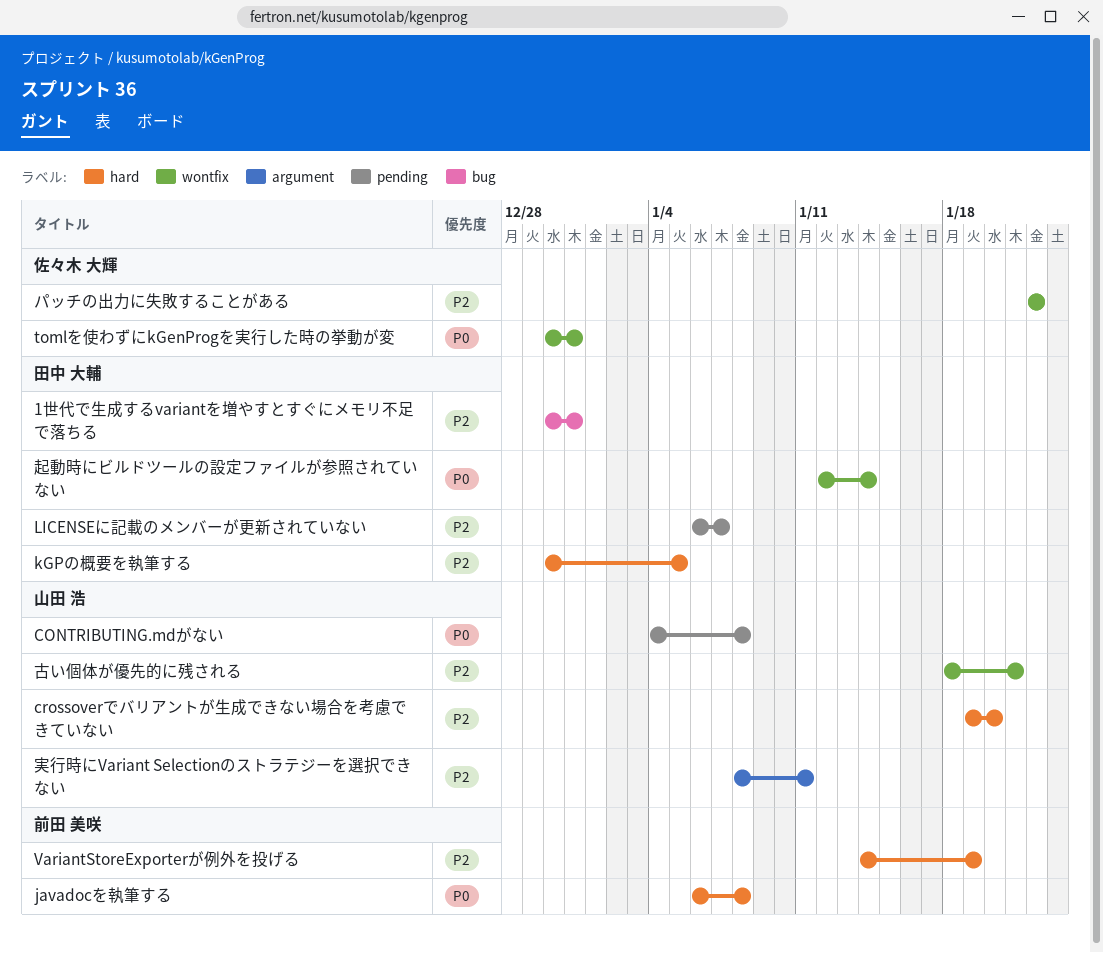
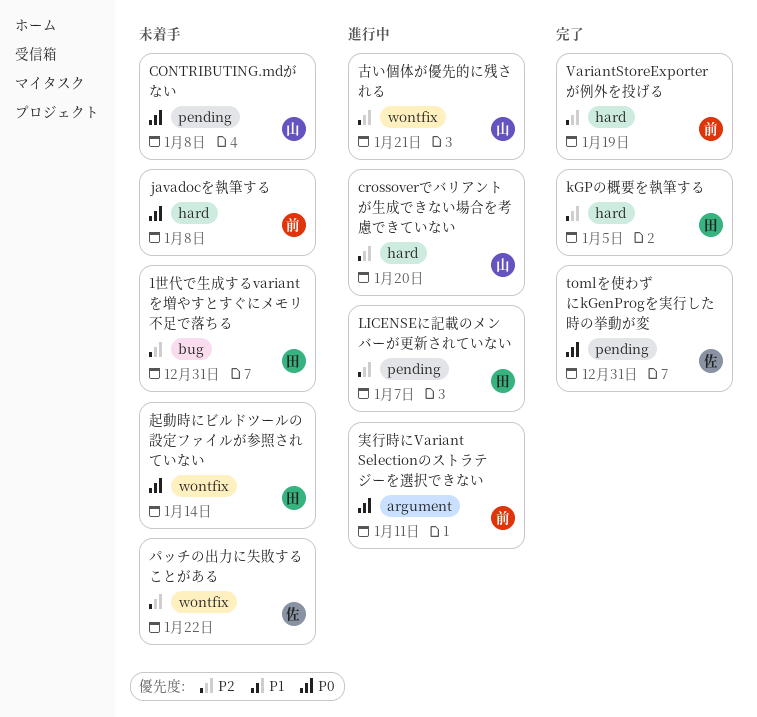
tomlを使わずにkGenProgを実行した時の挙動が変, label: wontfix -> pending
実行時にVariant Selectionのストラテジーを選択できない, owner: 山田 浩 -> 前田 美咲
実行時にVariant Selectionのストラテジーを選択できない, priority: P2 -> P0

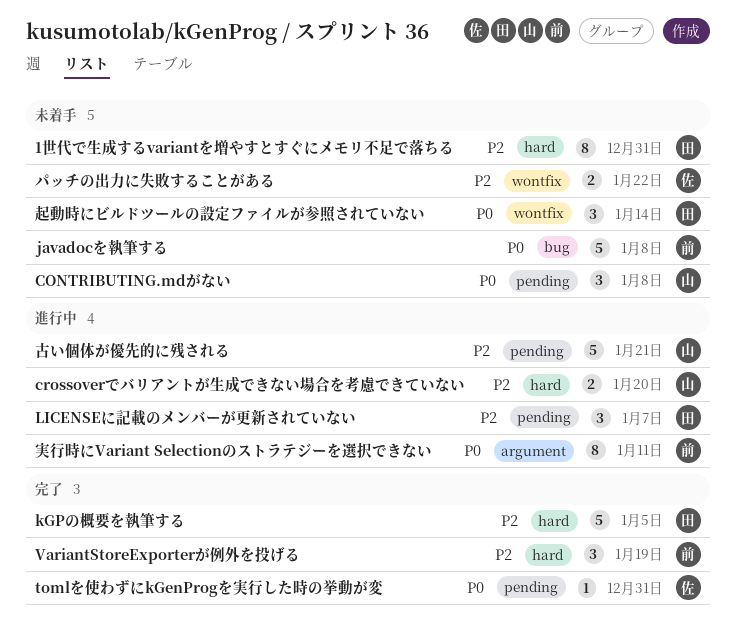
1世代で生成するvariantを増やすとすぐにメモリ不足で落ちる, label: bug -> hard
javadocを執筆する, label: hard -> bug
古い個体が優先的に残される, label: wontfix -> pending

